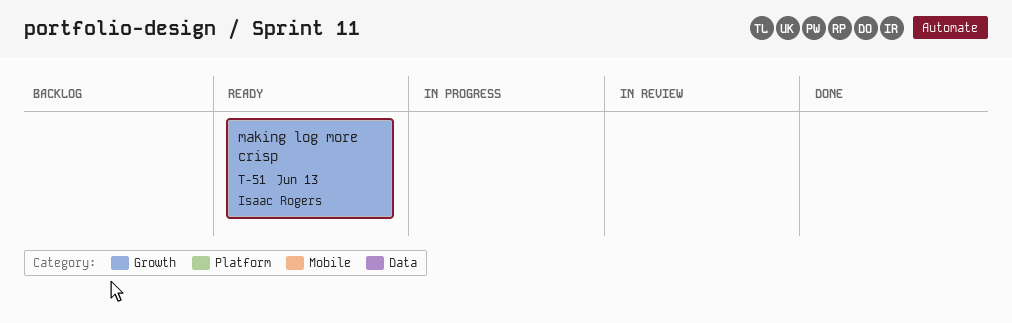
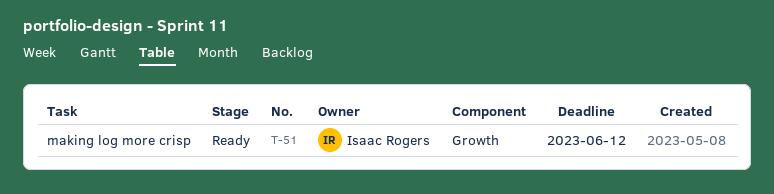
T-51, due: Jun 13 -> Jun 12

